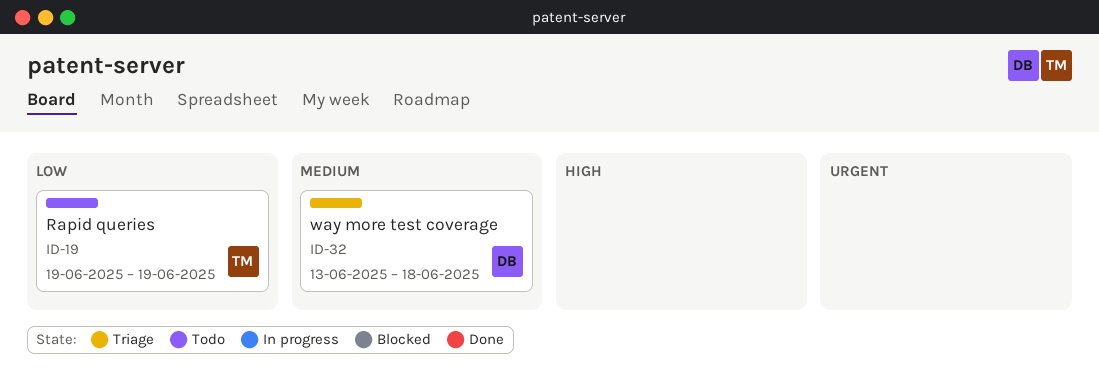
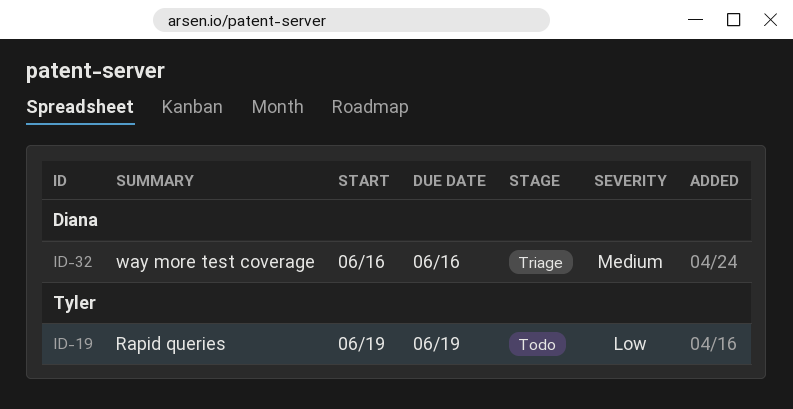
ID-32, start: Jun 13 -> Jun 16
ID-32, due: Jun 18 -> Jun 16

